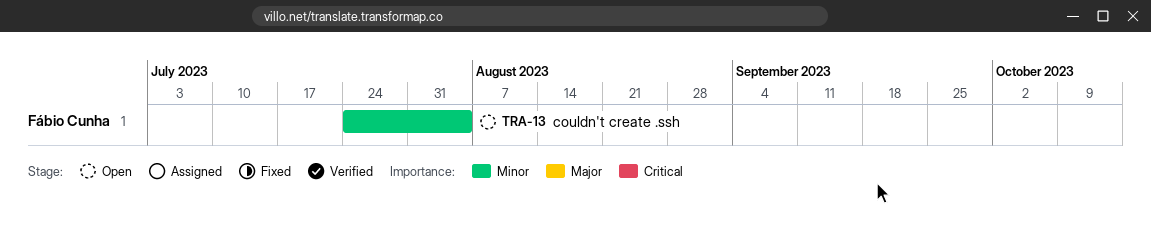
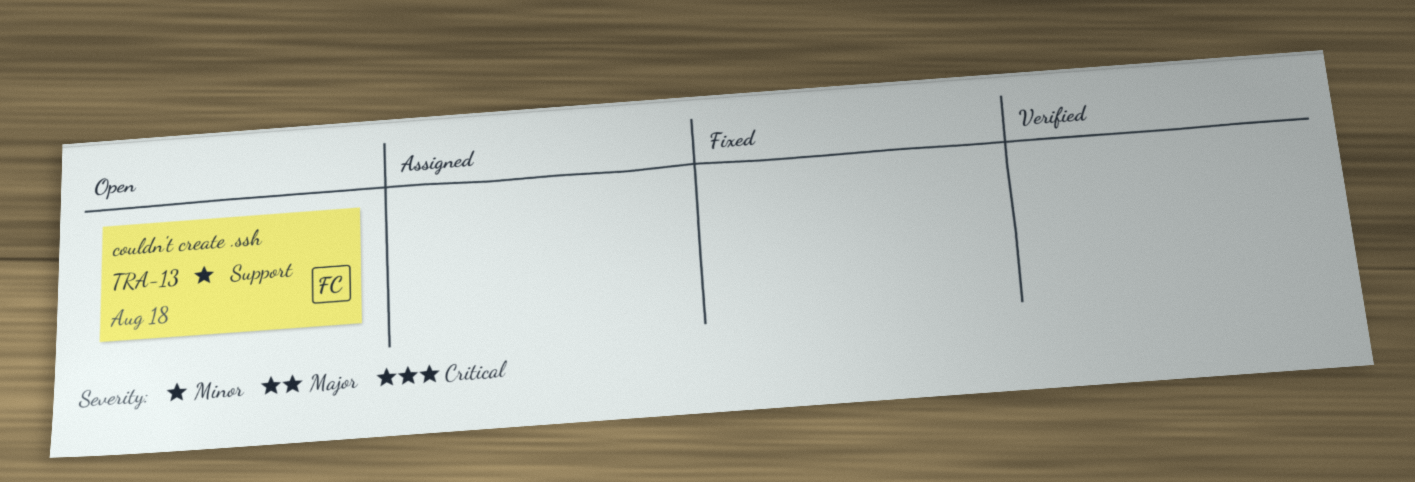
TRA-13, due: Aug 4 -> Aug 18

